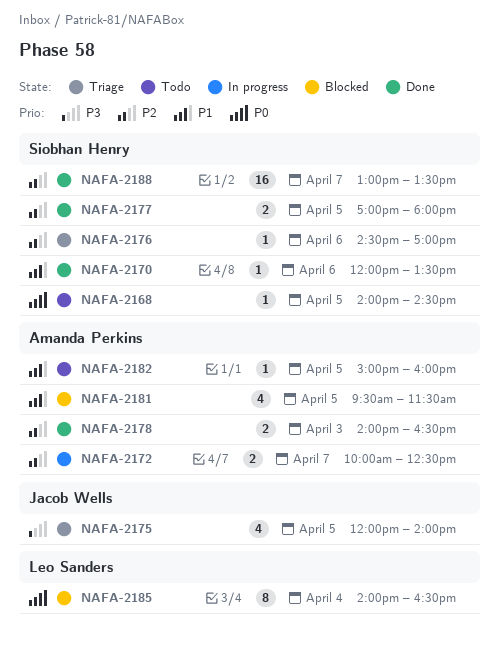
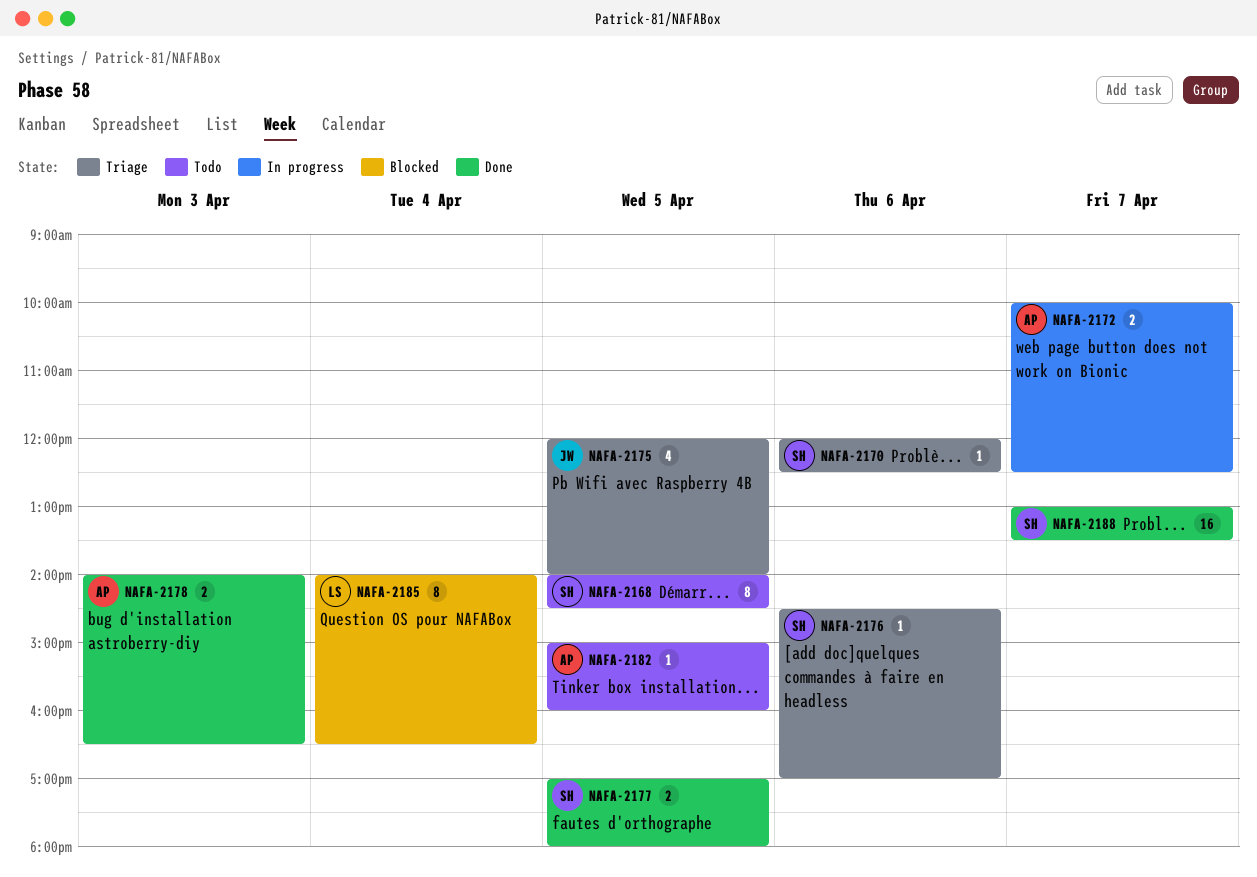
NAFA-2168, estimate: 1 -> 8
NAFA-2170, status: Done -> Triage
NAFA-2170, ends: 13:30 -> 12:30
NAFA-2181: present -> none

